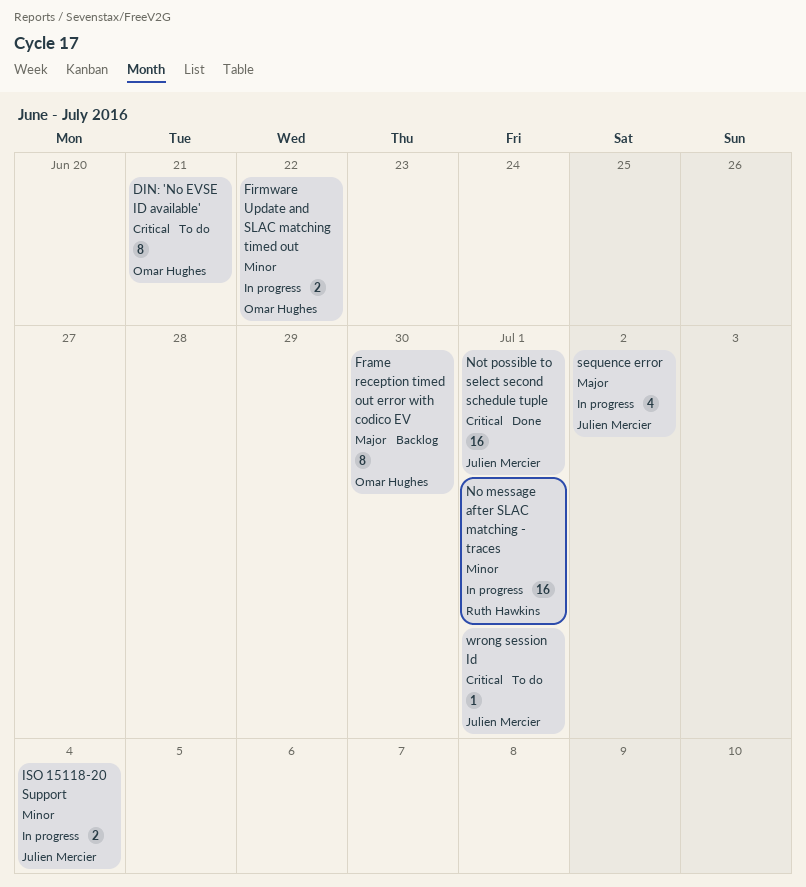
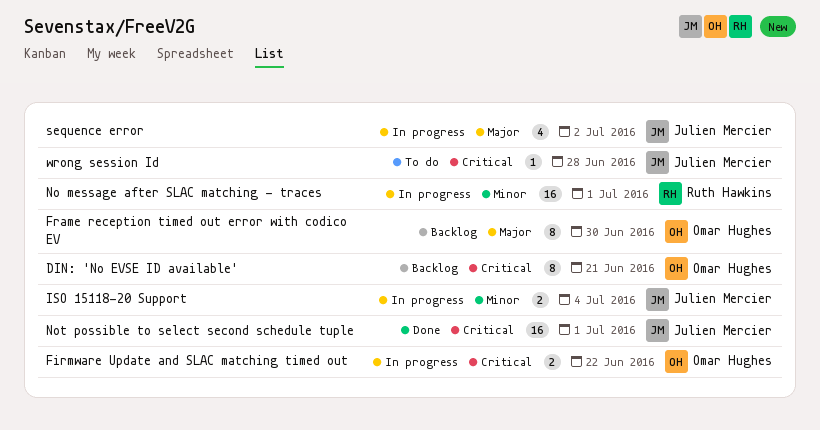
DIN: 'No EVSE ID available', status: To do -> Backlog
Firmware Update and SLAC matching timed out, priority: Minor -> Critical
wrong session Id, due: Jul 1 -> Jun 28

